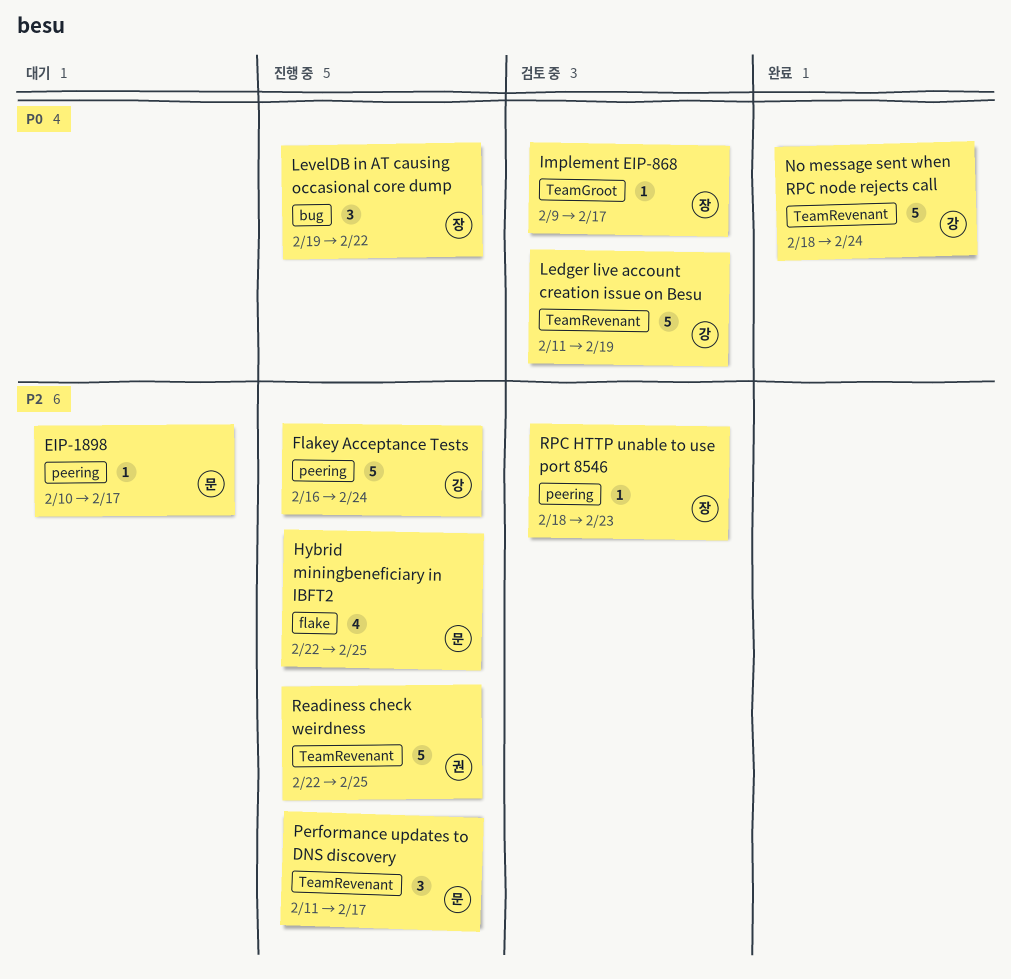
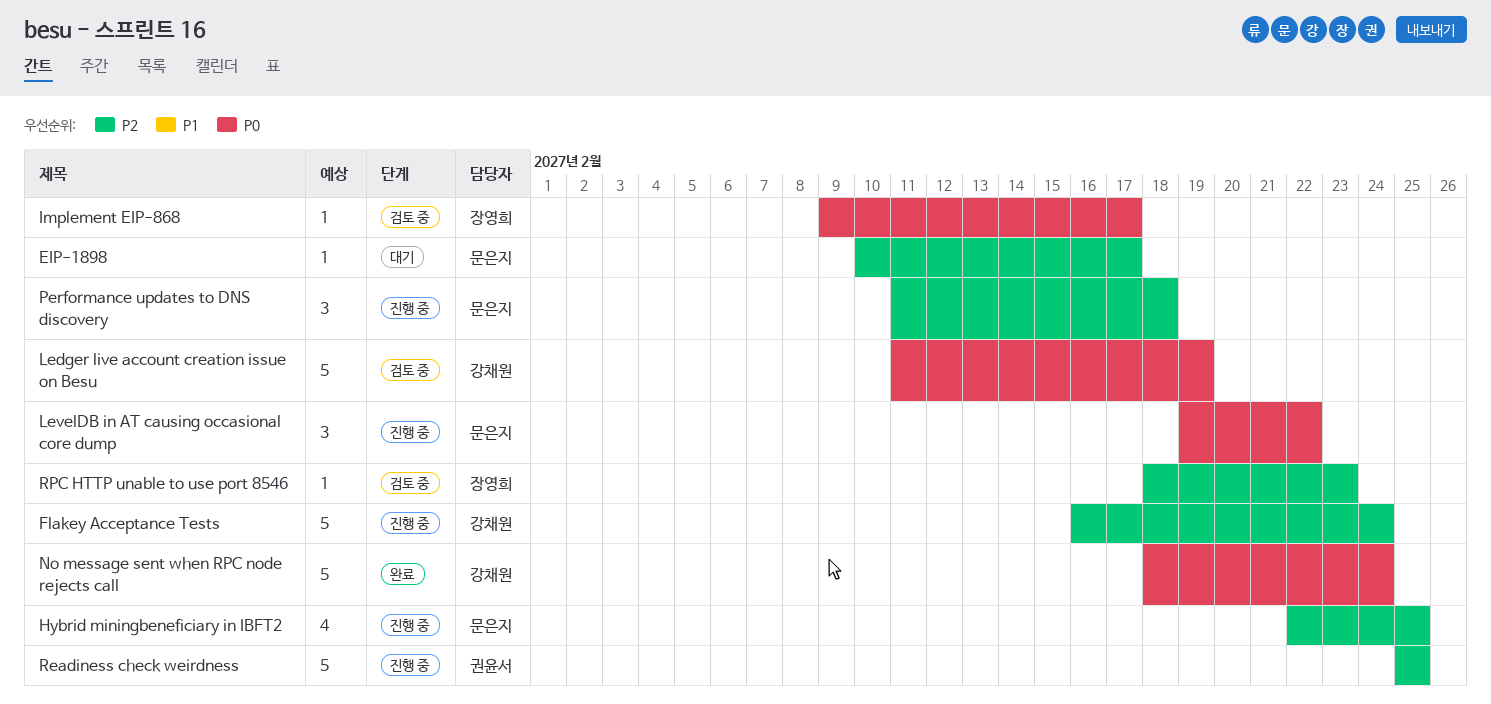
LevelDB in AT causing occasional core dump, owner: 장영희 -> 문은지
Performance updates to DNS discovery, due: Feb 17 -> Feb 18
Readiness check weirdness, start: Feb 22 -> Feb 25

